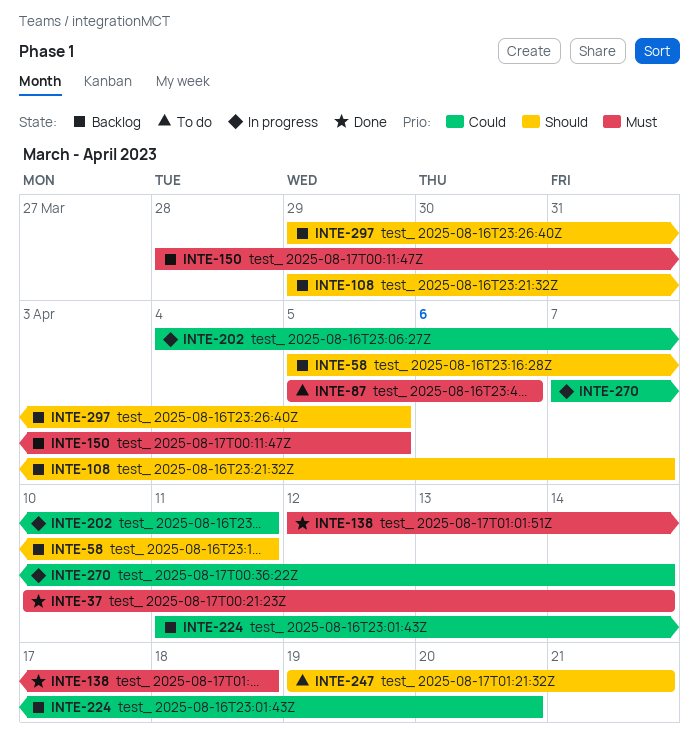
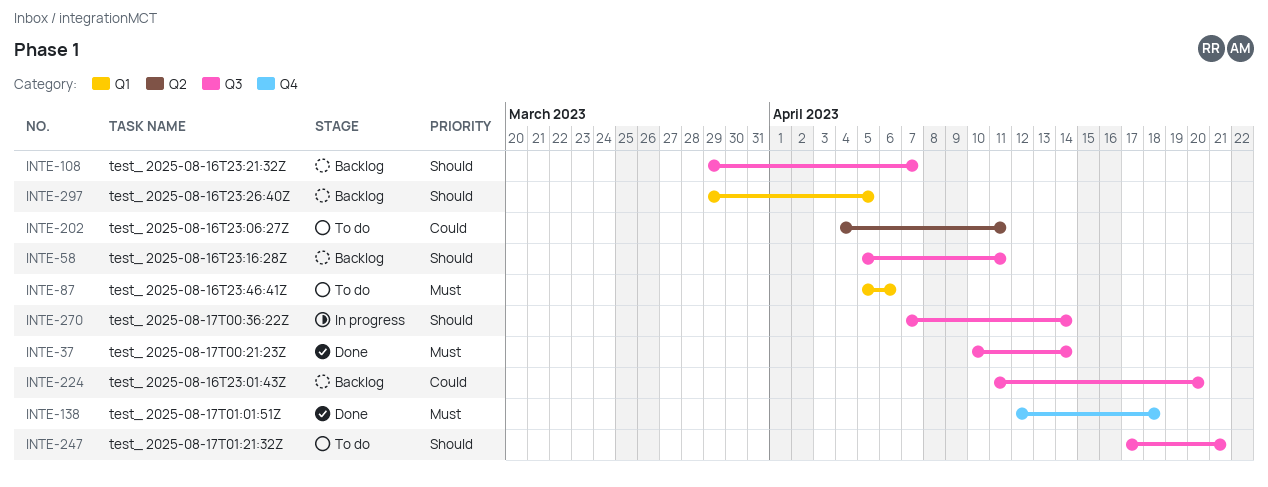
INTE-150: present -> none
INTE-202, status: In progress -> To do
INTE-247, start: Apr 19 -> Apr 17
INTE-270, priority: Could -> Should

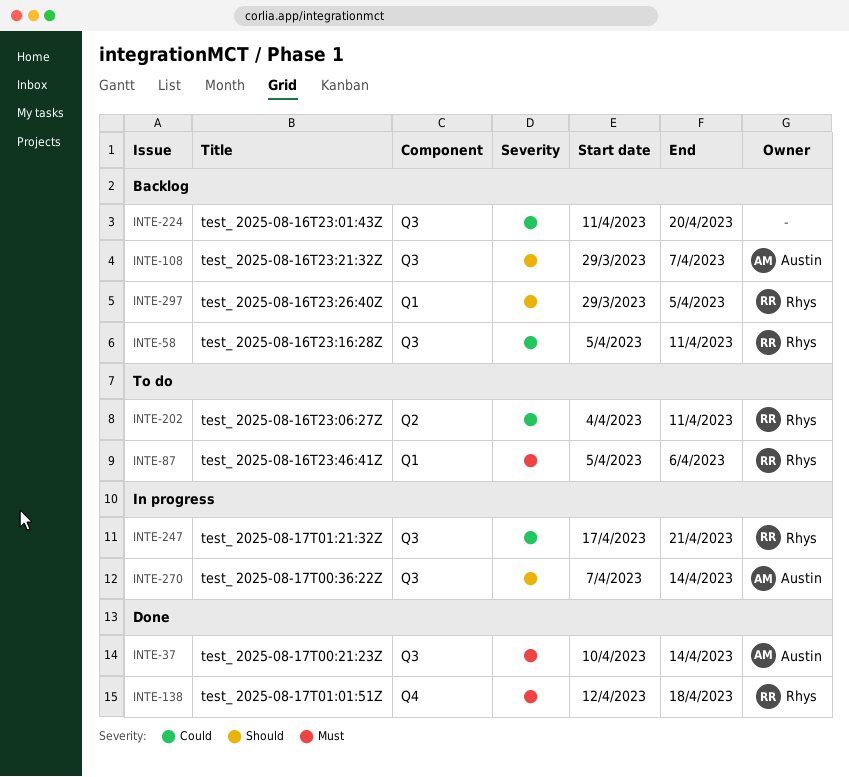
INTE-58, priority: Should -> Could
INTE-247, status: To do -> In progress
INTE-247, priority: Should -> Could

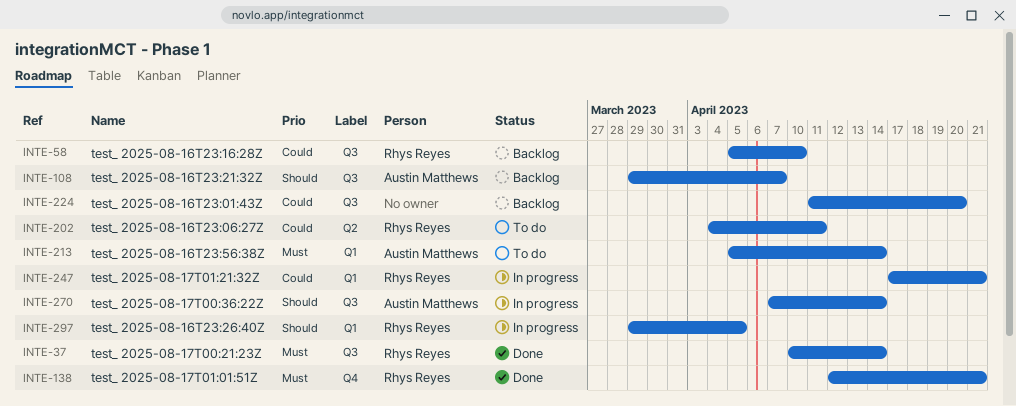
INTE-37, owner: Austin Matthews -> Rhys Reyes
INTE-58, due: Apr 11 -> Apr 10
INTE-87: present -> none
INTE-138, due: Apr 18 -> Apr 21
INTE-213: none -> present
INTE-247, label: Q3 -> Q1
INTE-297, status: Backlog -> In progress

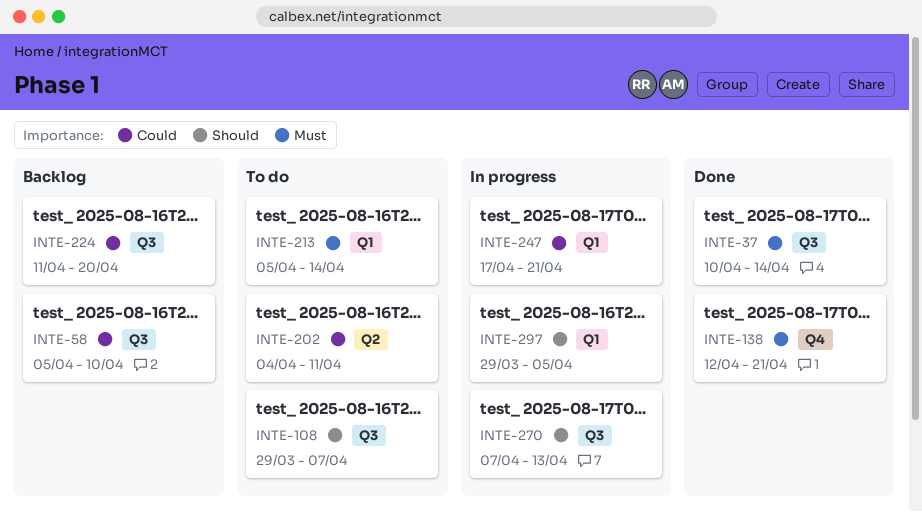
INTE-108, status: Backlog -> To do
INTE-270, due: Apr 14 -> Apr 13

